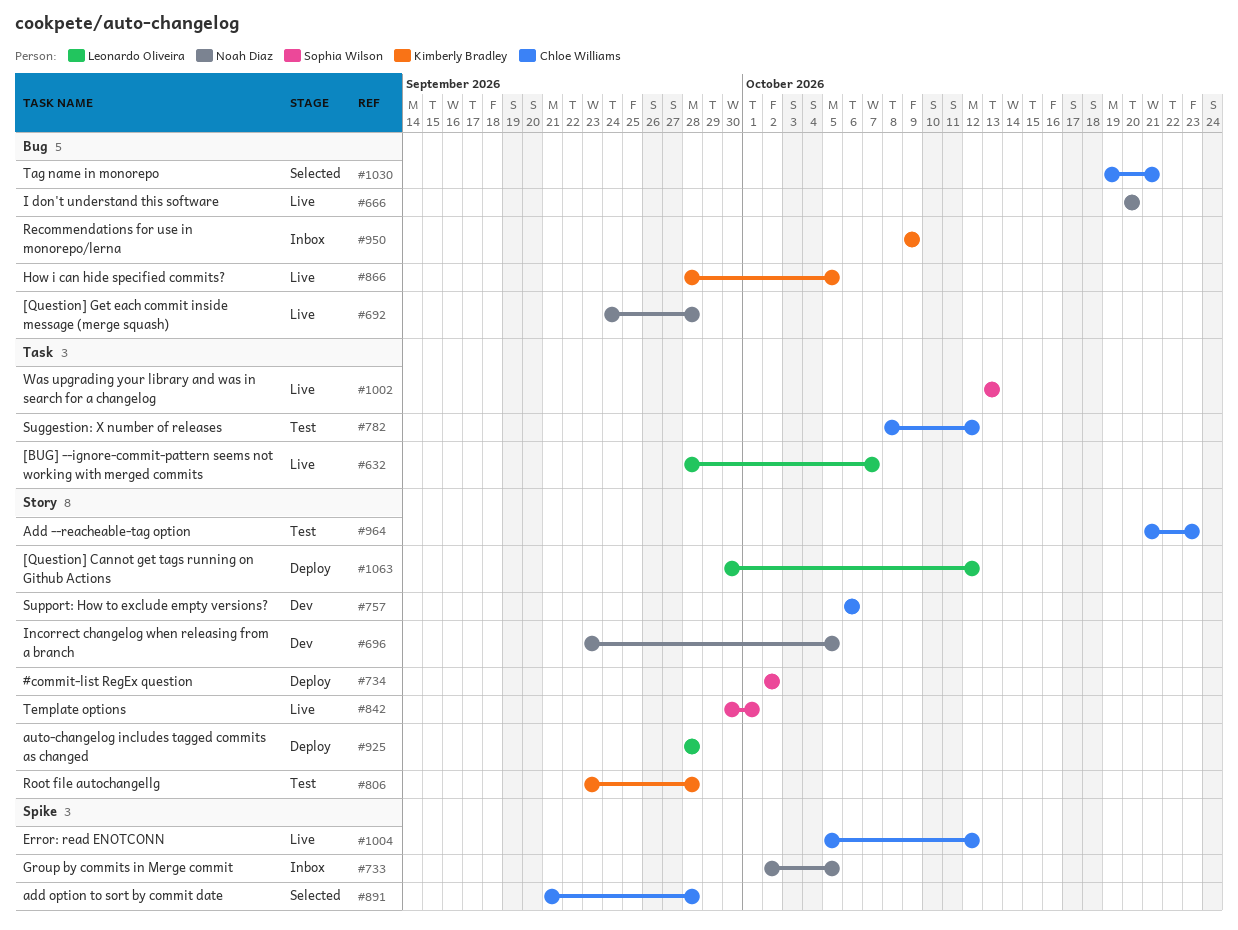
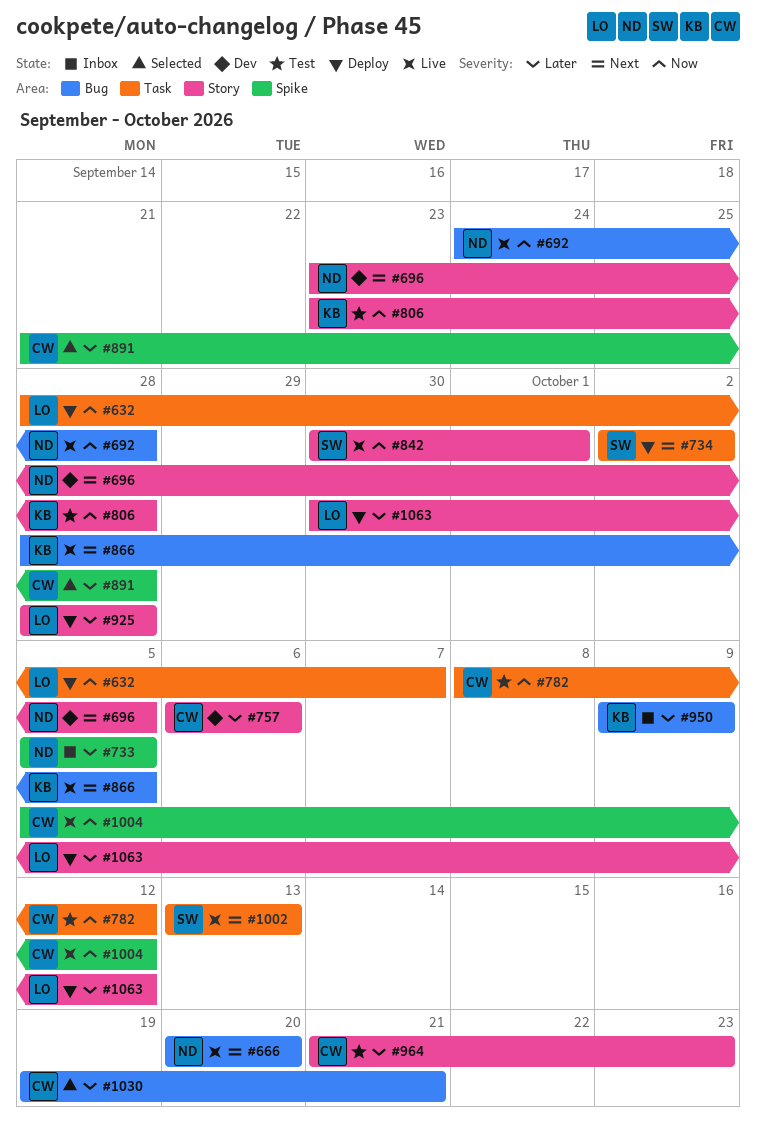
#632, status: Live -> Deploy
#733, start: Oct 2 -> Oct 5
#734, label: Story -> Task

